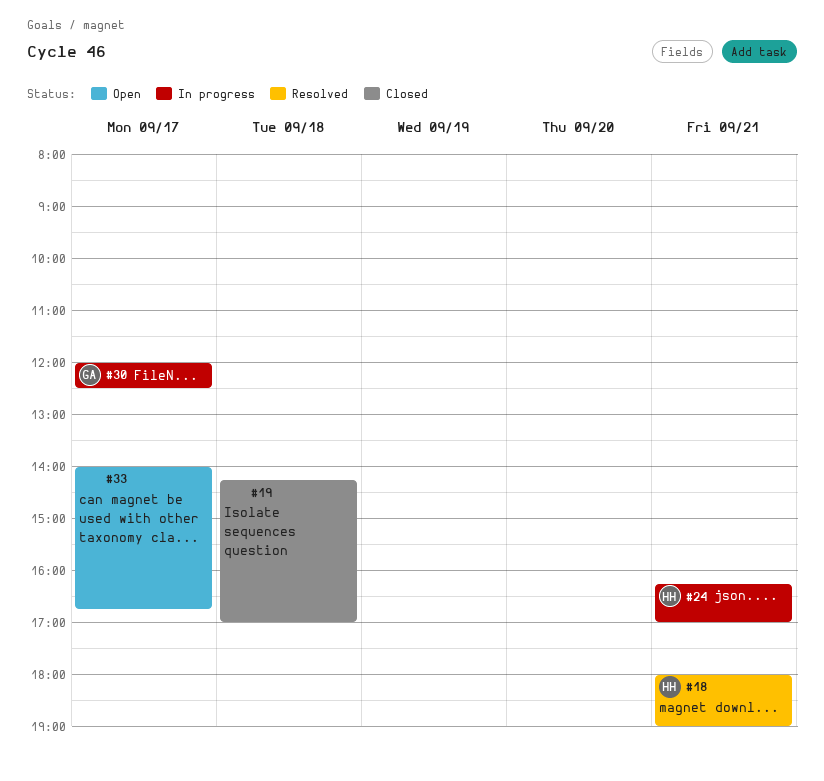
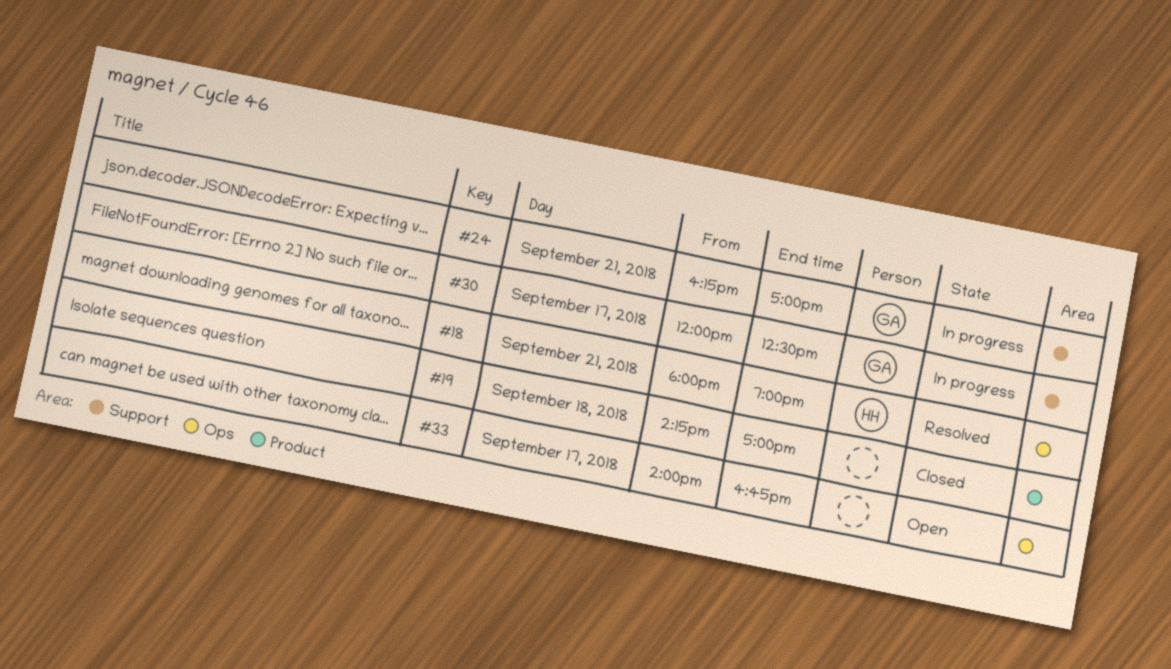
#24, owner: HH -> GA

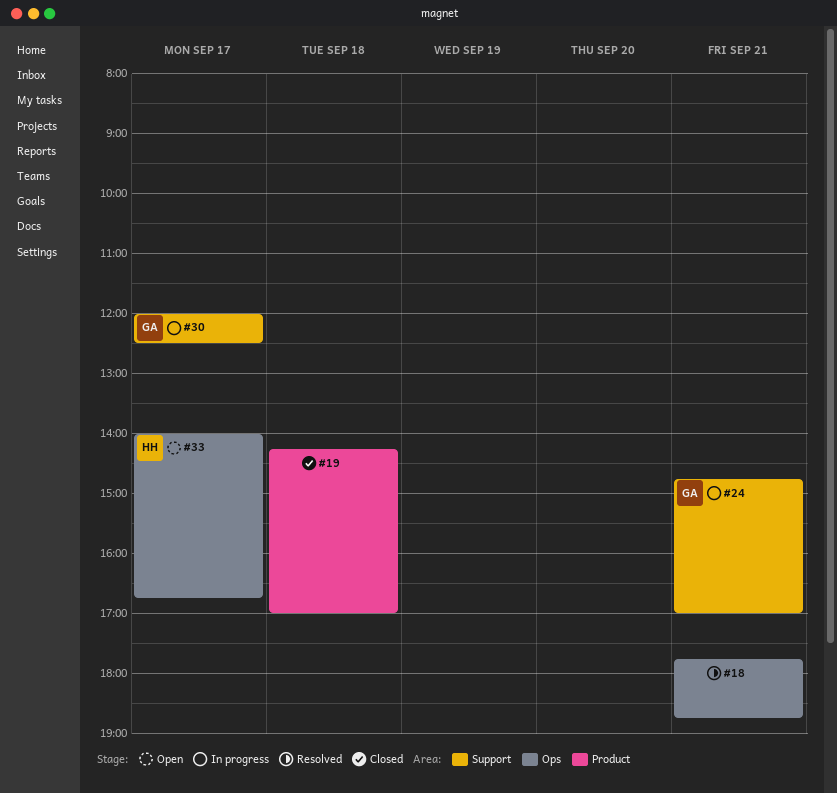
#18, owner: HH -> none
#18, begins: 18:00 -> 17:45
#18, ends: 19:00 -> 18:45
#24, begins: 16:15 -> 14:45
#33, owner: none -> HH

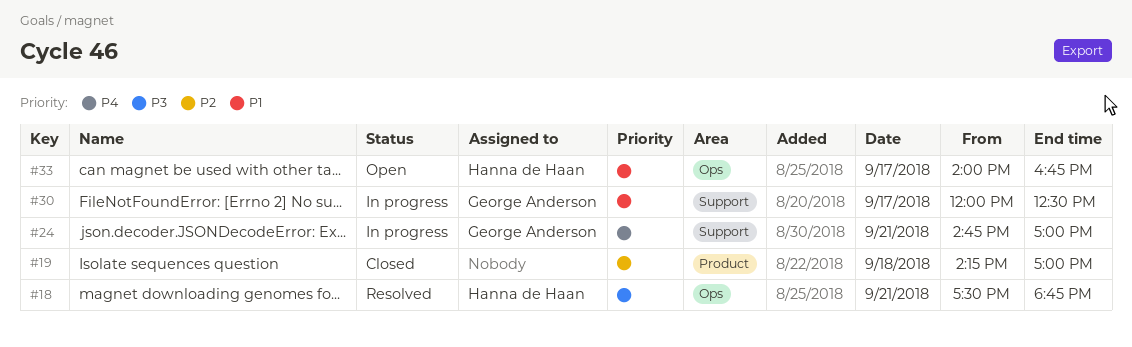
#18, owner: none -> Hanna de Haan
#18, begins: 17:45 -> 17:30

